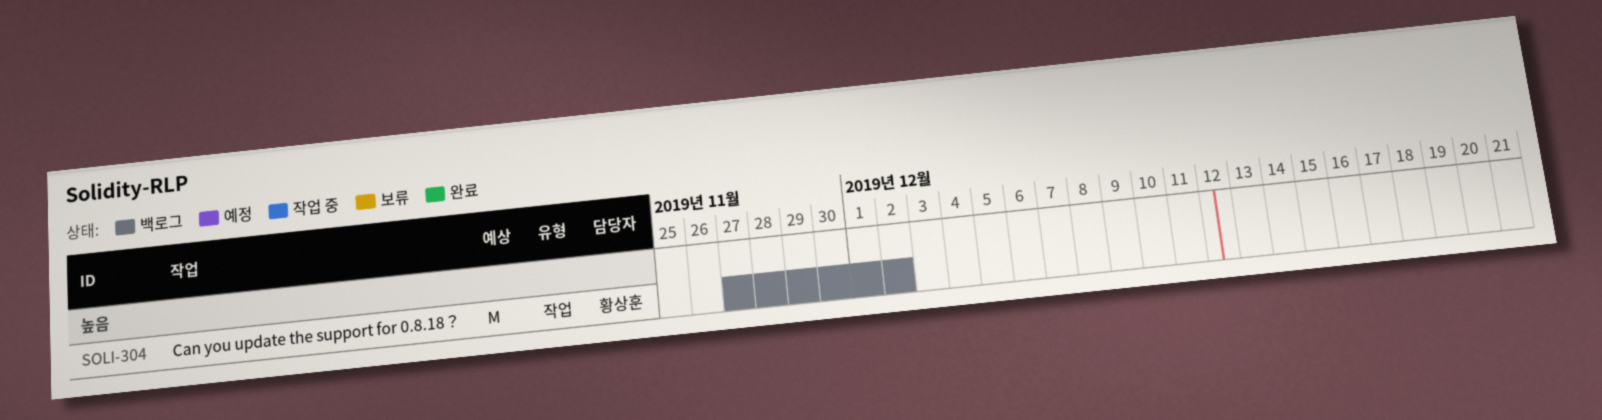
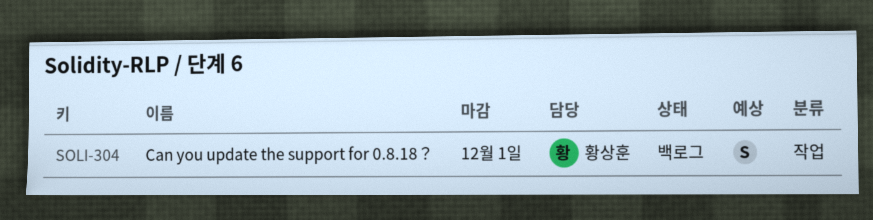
SOLI-304, estimate: M -> S
SOLI-304, due: Dec 2 -> Dec 1

